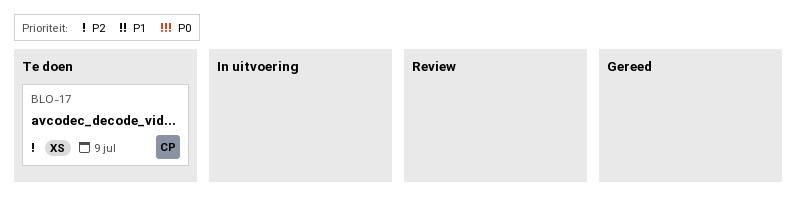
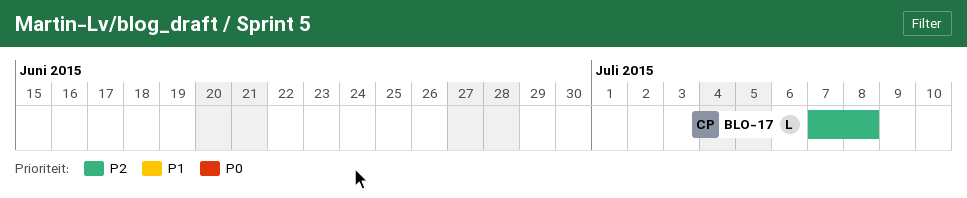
BLO-17, estimate: XS -> L
BLO-17, due: Jul 9 -> Jul 8

